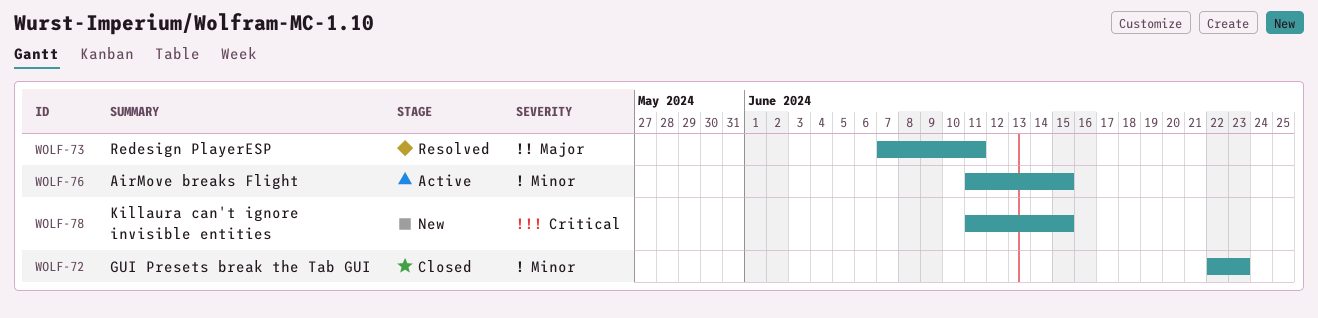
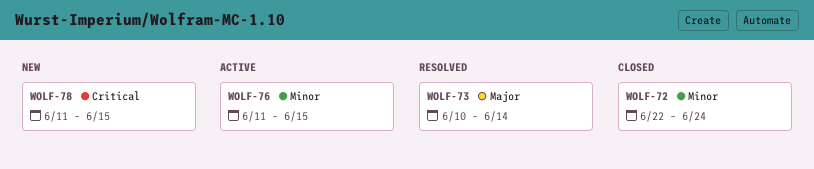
WOLF-72, due: Jun 23 -> Jun 24
WOLF-73, start: Jun 7 -> Jun 10
WOLF-73, due: Jun 11 -> Jun 14

